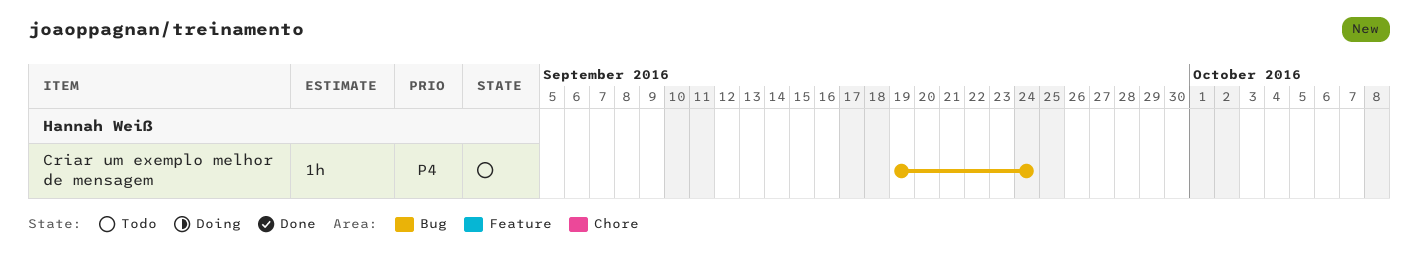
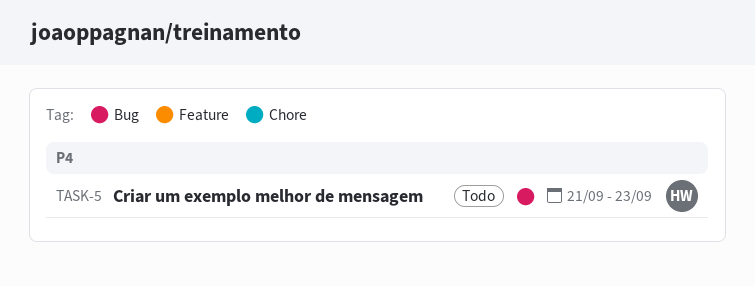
Criar um exemplo melhor de mensagem, start: Sep 19 -> Sep 21
Criar um exemplo melhor de mensagem, due: Sep 24 -> Sep 23

